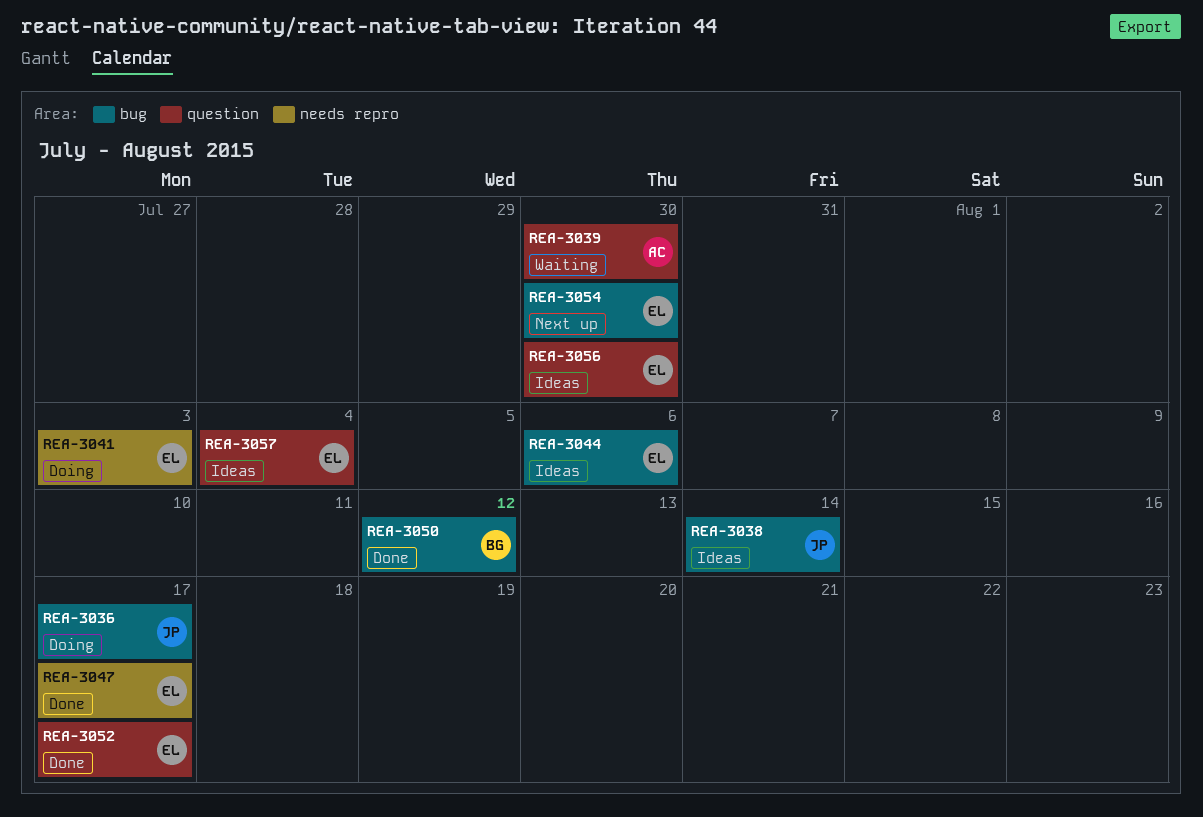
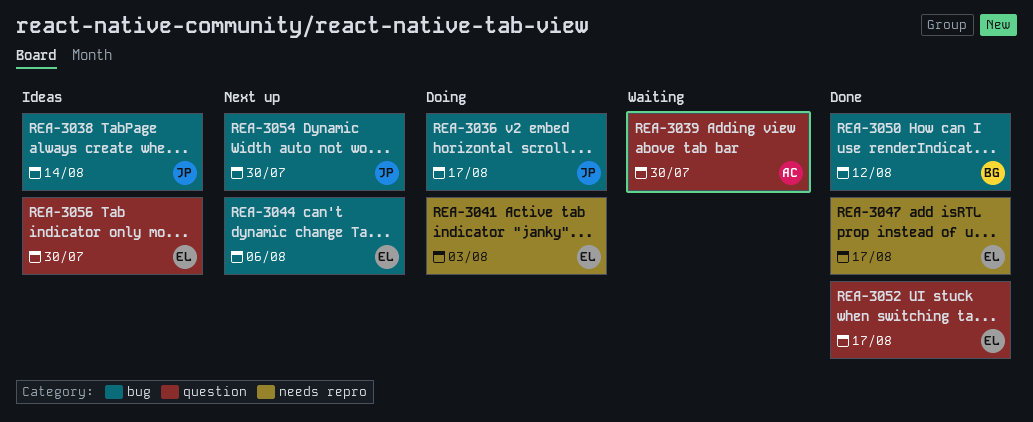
REA-3044, status: Ideas -> Next up
REA-3054, owner: EL -> JP
REA-3057: present -> none

